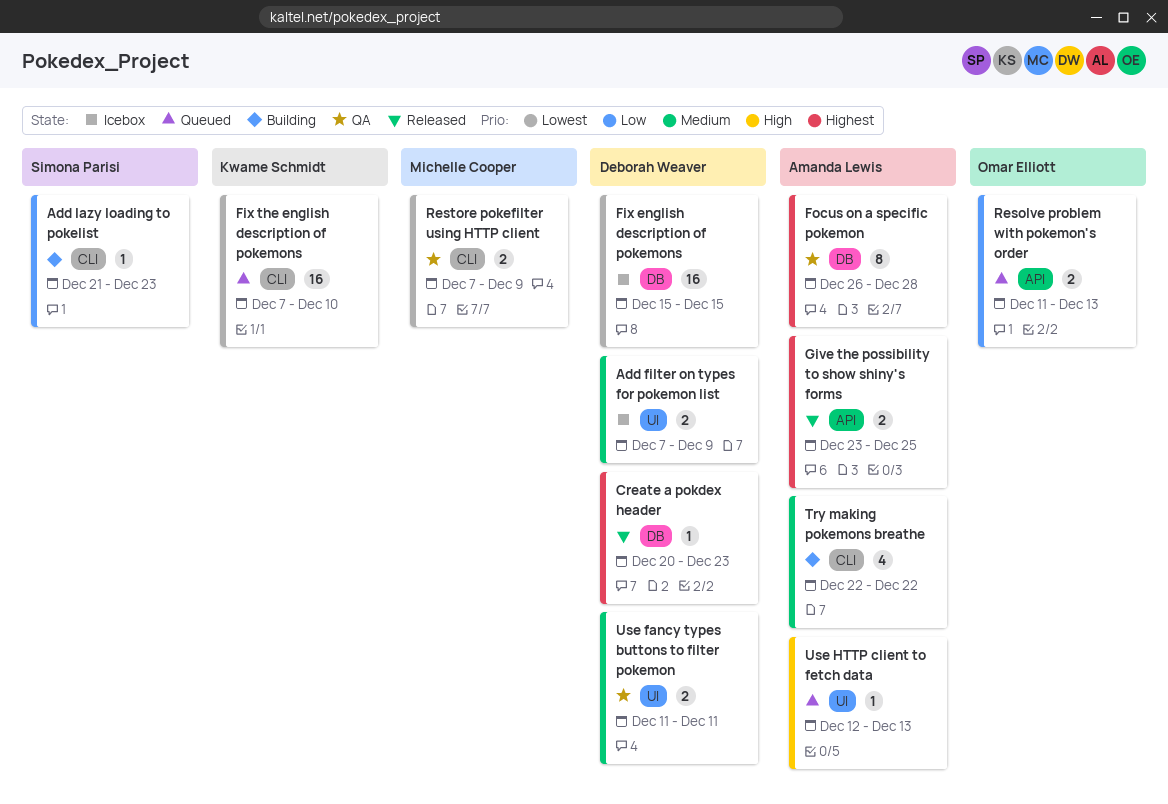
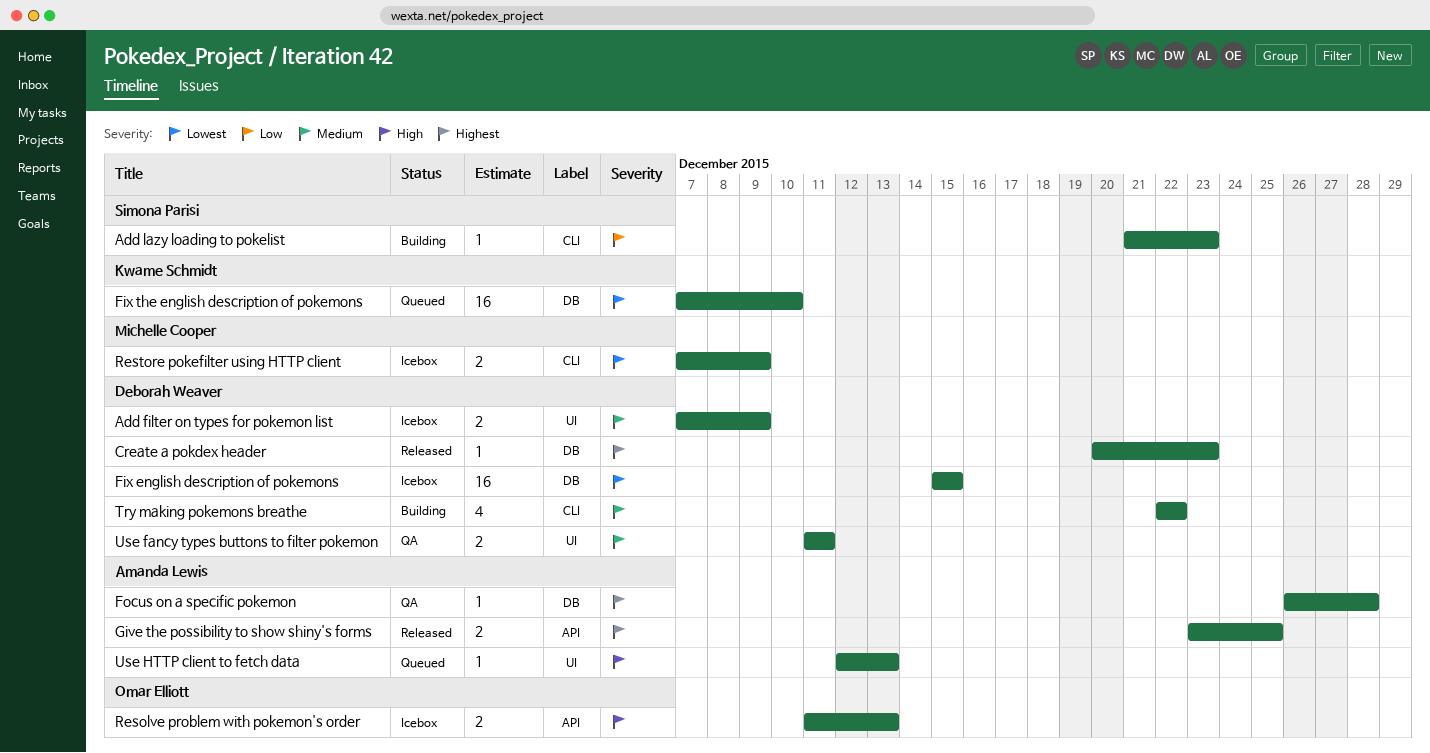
Fix the english description of pokemons, label: CLI -> DB
Focus on a specific pokemon, estimate: 8 -> 1
Resolve problem with pokemon's order, status: Queued -> Icebox
Resolve problem with pokemon's order, priority: Low -> High
Restore pokefilter using HTTP client, status: QA -> Icebox
Try making pokemons breathe, owner: Amanda Lewis -> Deborah Weaver

